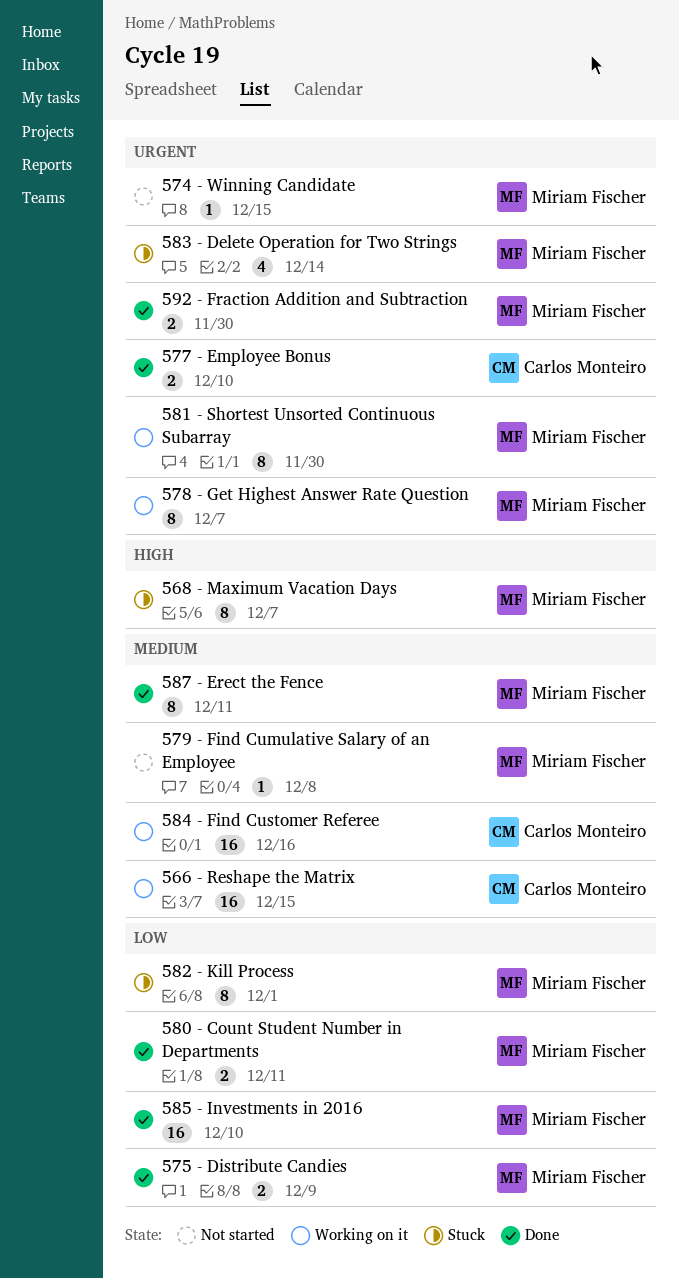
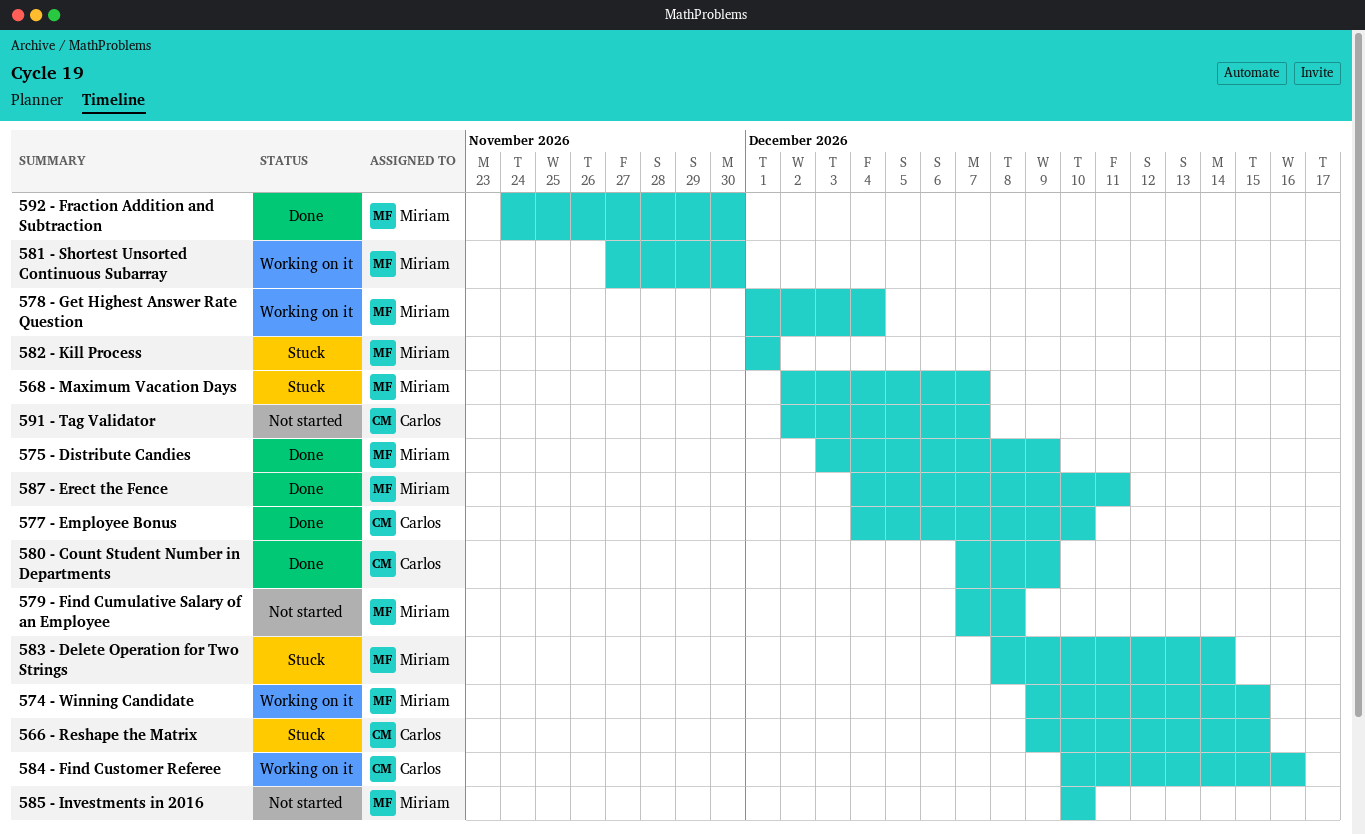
566 - Reshape the Matrix, status: Working on it -> Stuck
574 - Winning Candidate, status: Not started -> Working on it
578 - Get Highest Answer Rate Question, due: Dec 7 -> Dec 4
580 - Count Student Number in Departments, owner: Miriam Fischer -> Carlos Monteiro
580 - Count Student Number in Departments, due: Dec 11 -> Dec 9
585 - Investments in 2016, status: Done -> Not started
591 - Tag Validator: none -> present

